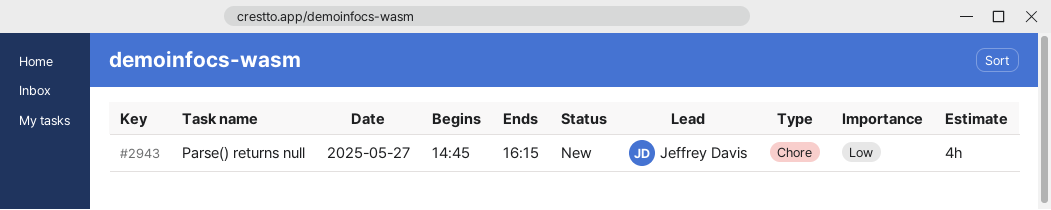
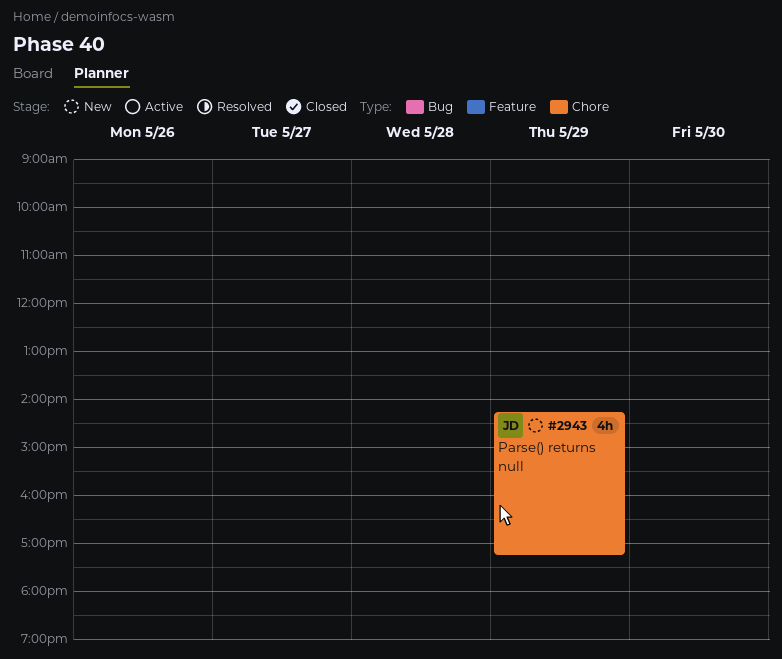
#2943, day: May 27 -> May 29
#2943, begins: 14:45 -> 14:15
#2943, ends: 16:15 -> 17:15

